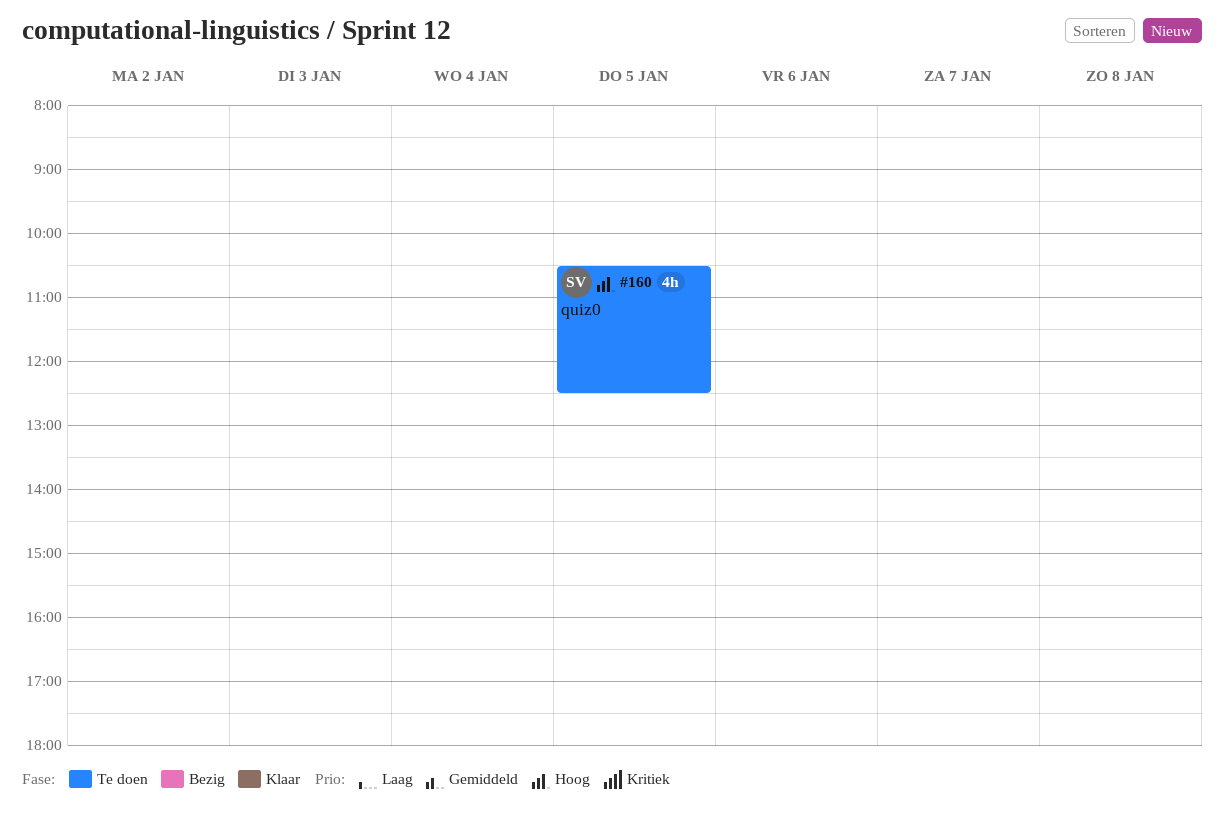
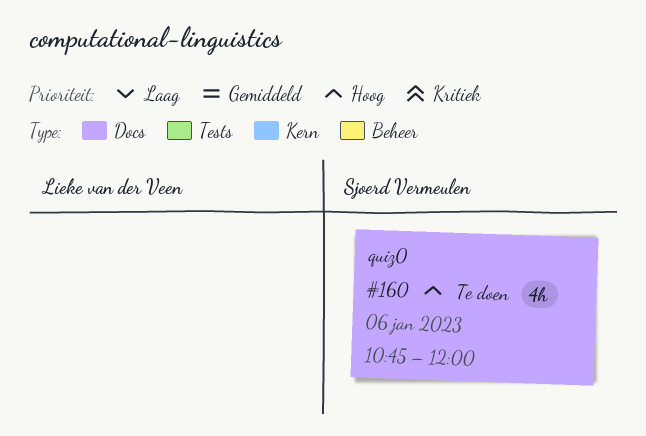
#160, day: Jan 5 -> Jan 6
#160, begins: 10:30 -> 10:45
#160, ends: 12:30 -> 12:00

